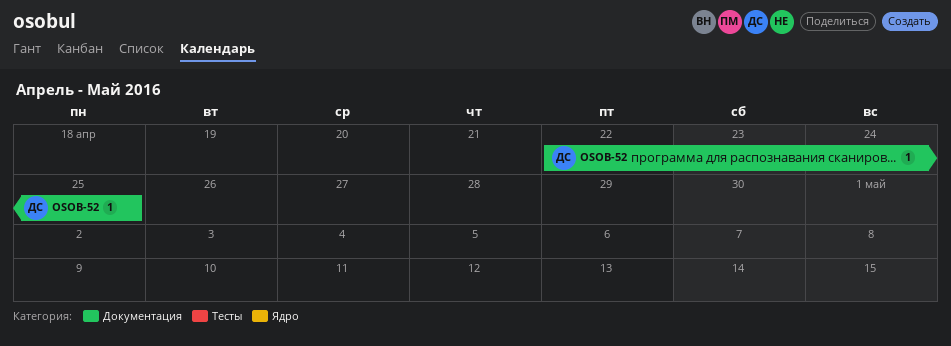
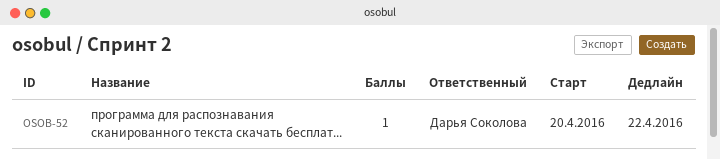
OSOB-52, start: Apr 22 -> Apr 20
OSOB-52, due: Apr 25 -> Apr 22

